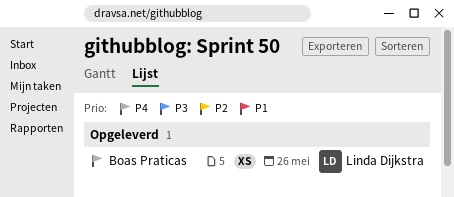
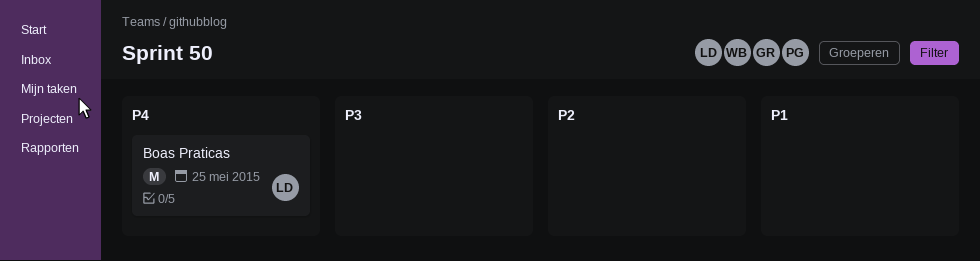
Boas Praticas, estimate: XS -> M
Boas Praticas, due: May 26 -> May 25

